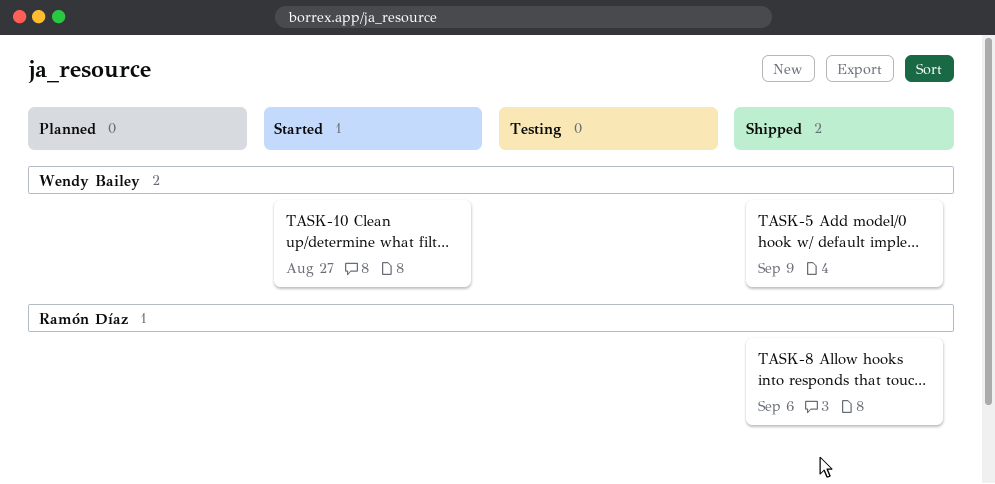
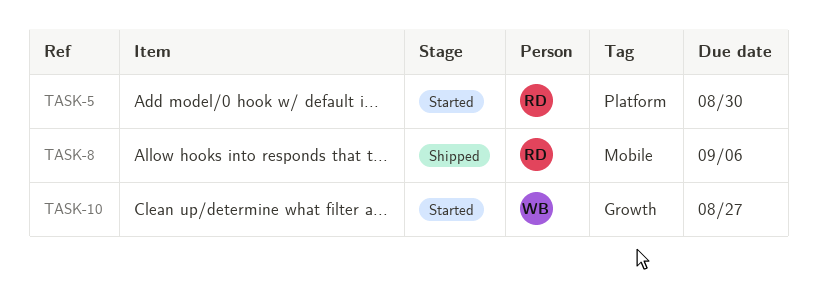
TASK-5, status: Shipped -> Started
TASK-5, owner: Wendy Bailey -> Ramón Díaz
TASK-5, due: Sep 9 -> Aug 30

